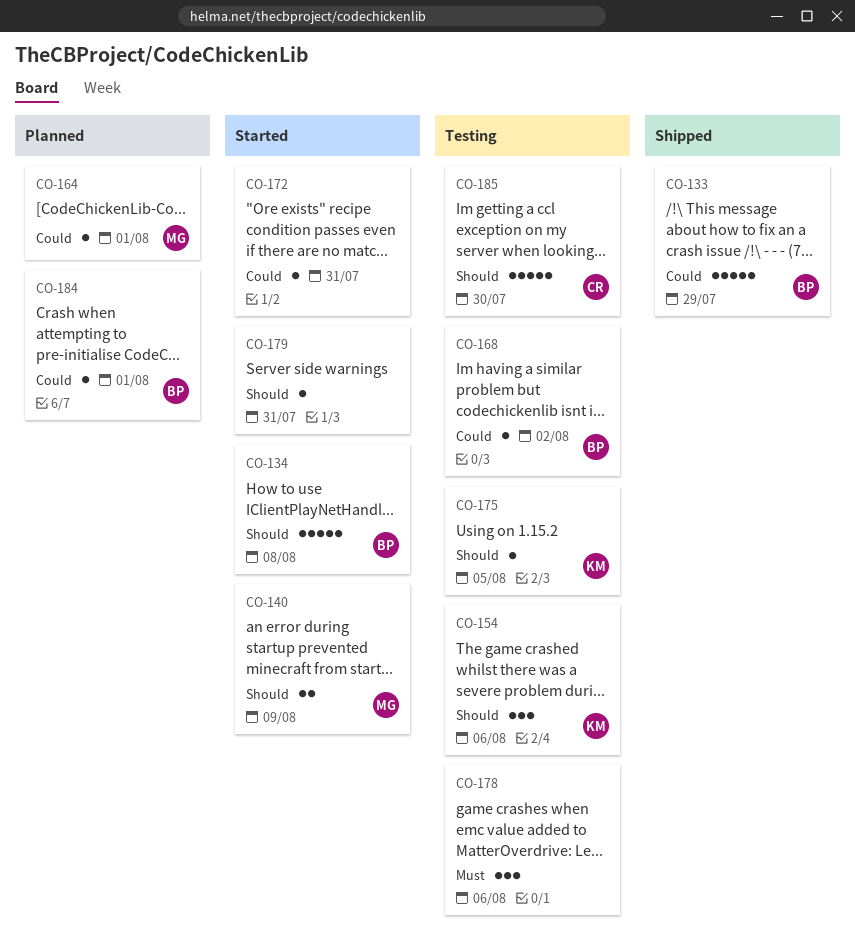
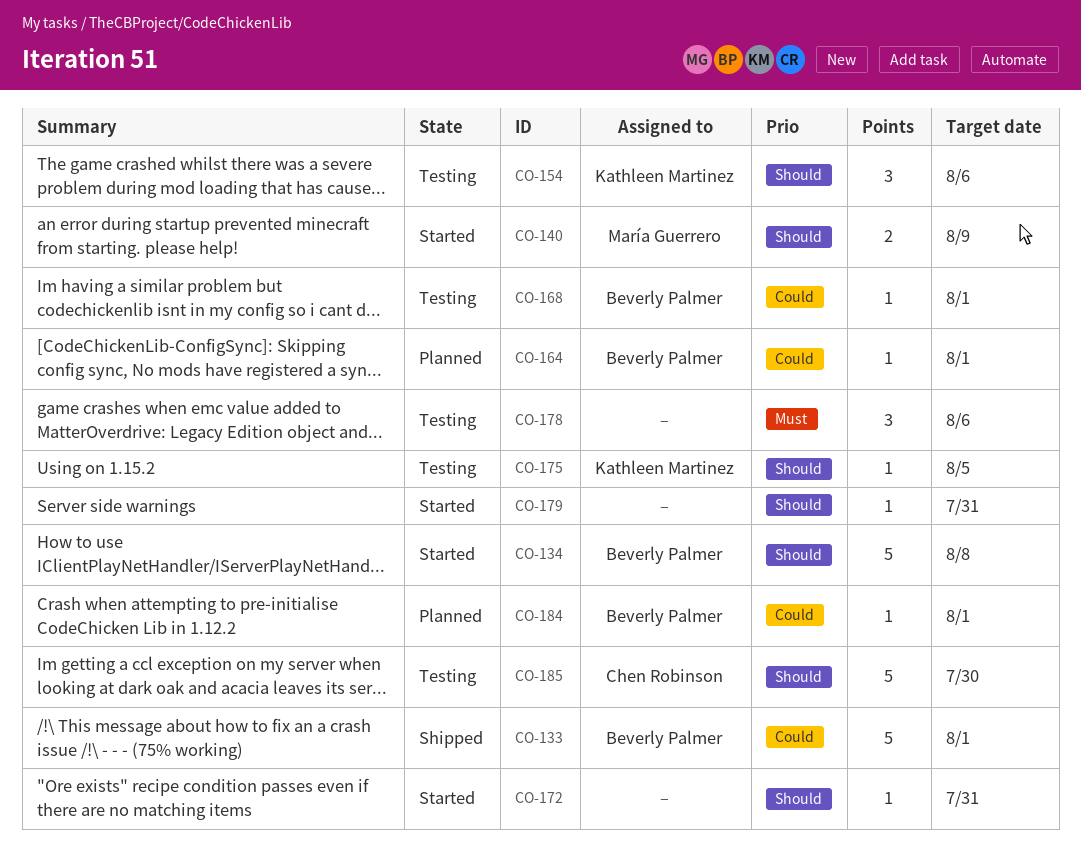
CO-133, due: Jul 29 -> Aug 1
CO-164, owner: María Guerrero -> Beverly Palmer
CO-168, due: Aug 2 -> Aug 1
CO-172, priority: Could -> Should

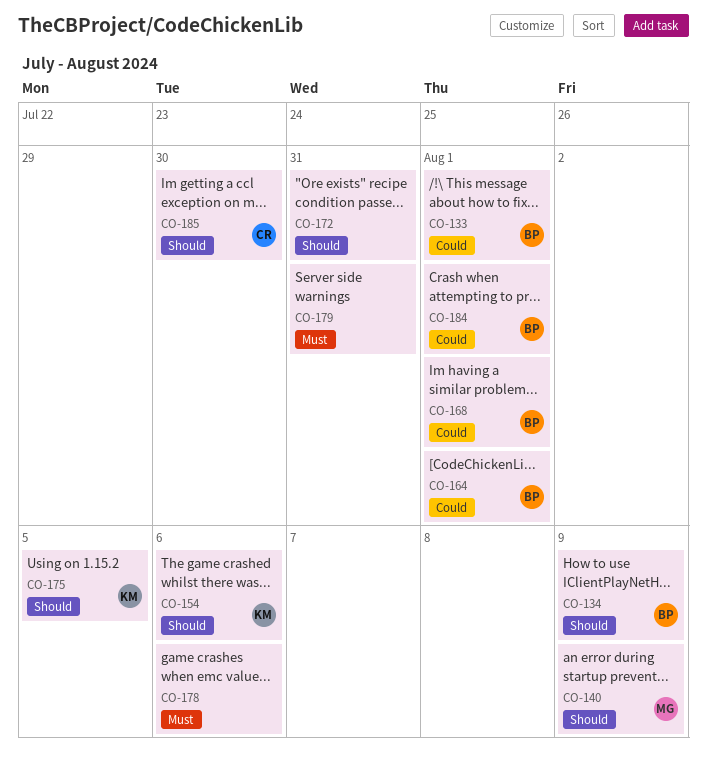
CO-134, due: Aug 8 -> Aug 9
CO-179, priority: Should -> Must

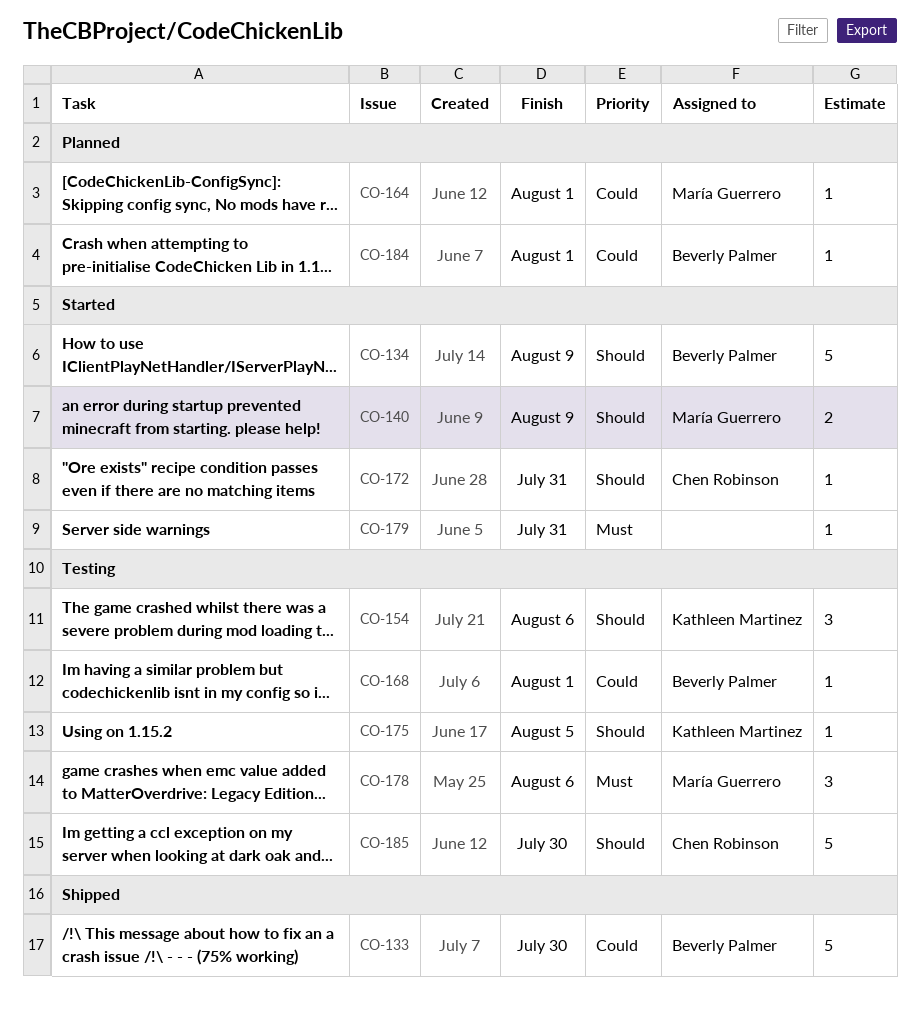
CO-133, due: Aug 1 -> Jul 30
CO-164, owner: Beverly Palmer -> María Guerrero
CO-172, owner: none -> Chen Robinson
CO-178, owner: none -> María Guerrero

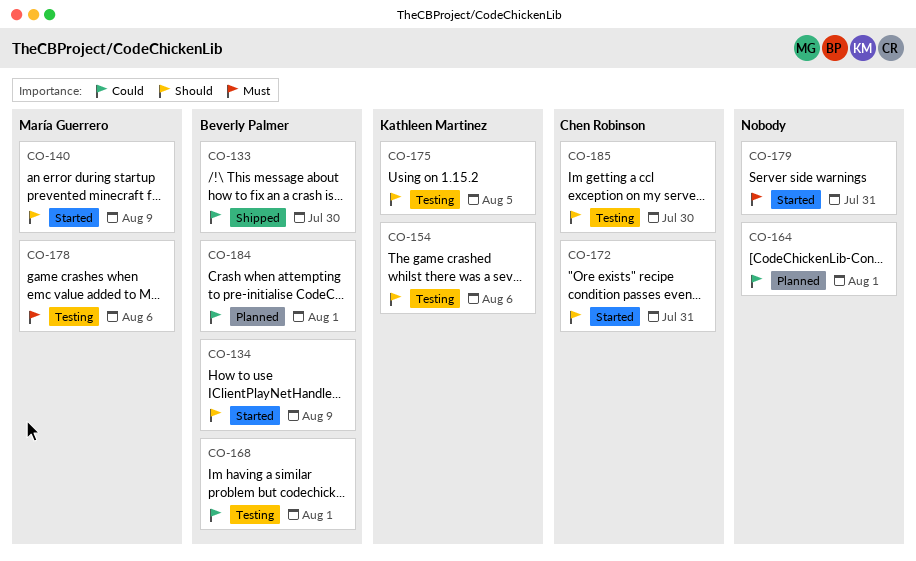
CO-164, owner: María Guerrero -> none

